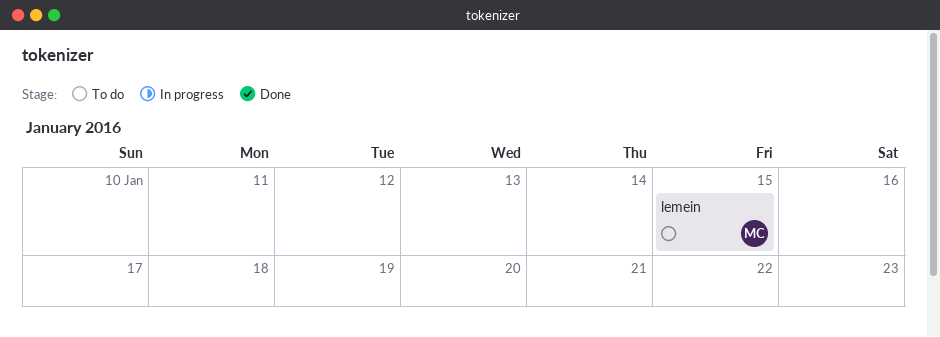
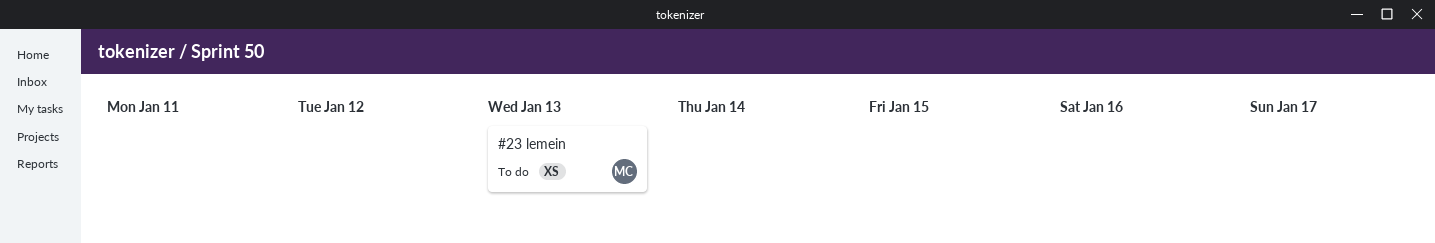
lemein, due: Jan 15 -> Jan 13

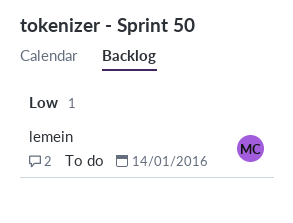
lemein, due: Jan 13 -> Jan 14

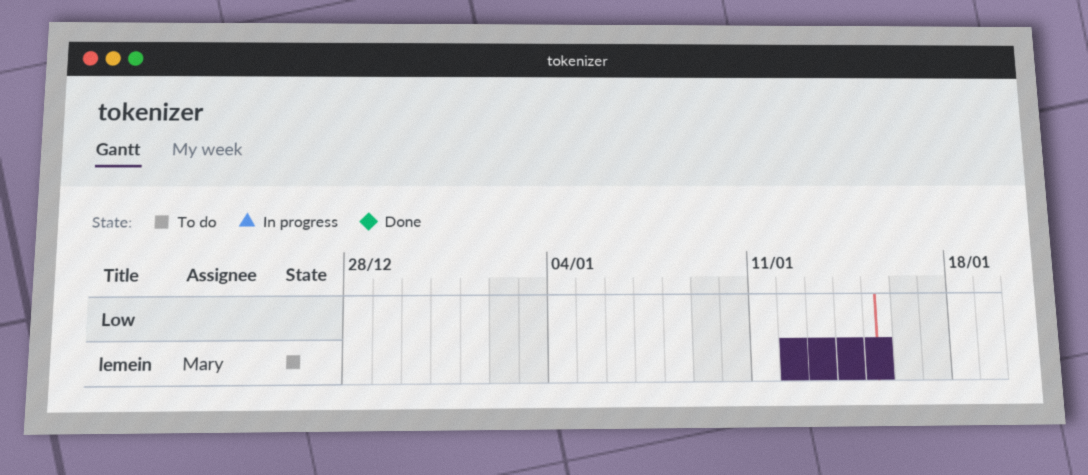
lemein, due: Jan 14 -> Jan 15

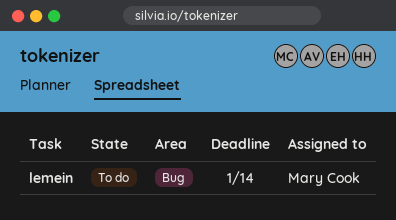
lemein, due: Jan 15 -> Jan 14

